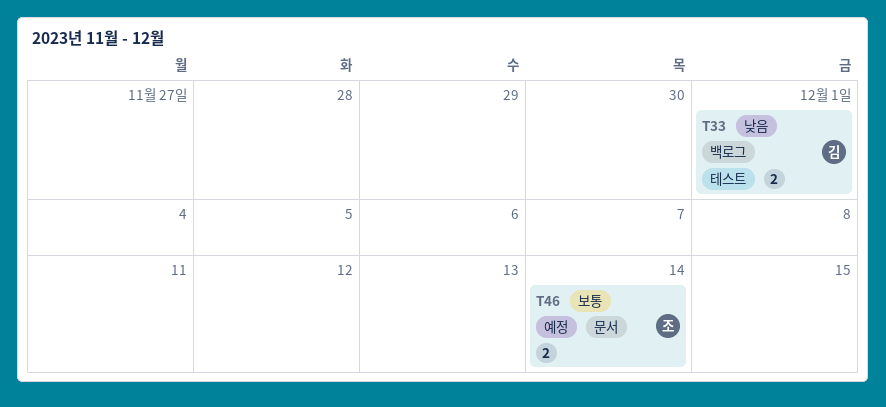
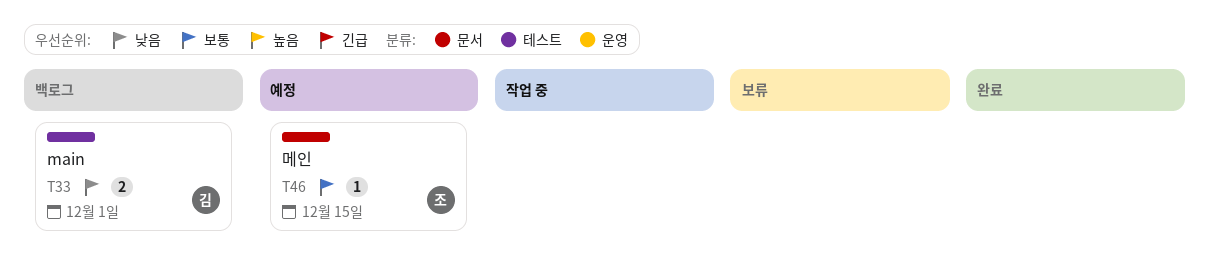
T46, estimate: 2 -> 1
T46, due: Dec 14 -> Dec 15

